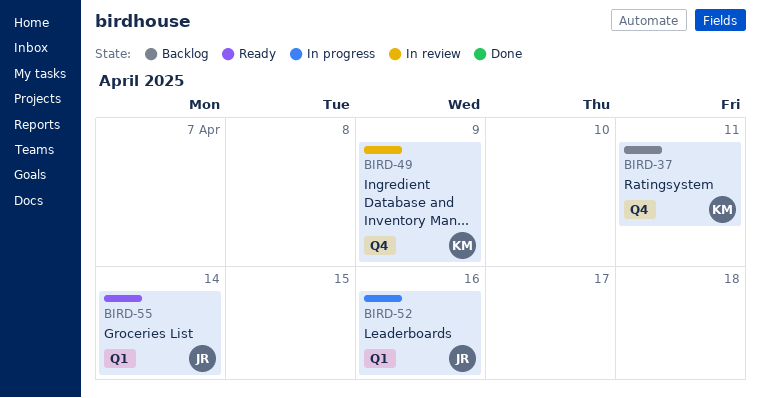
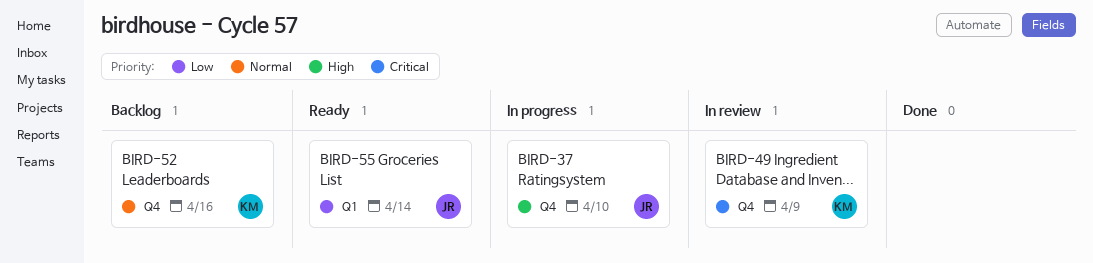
BIRD-37, status: Backlog -> In progress
BIRD-37, owner: KM -> JR
BIRD-37, due: Apr 11 -> Apr 10
BIRD-52, status: In progress -> Backlog
BIRD-52, owner: JR -> KM
BIRD-52, label: Q1 -> Q4

